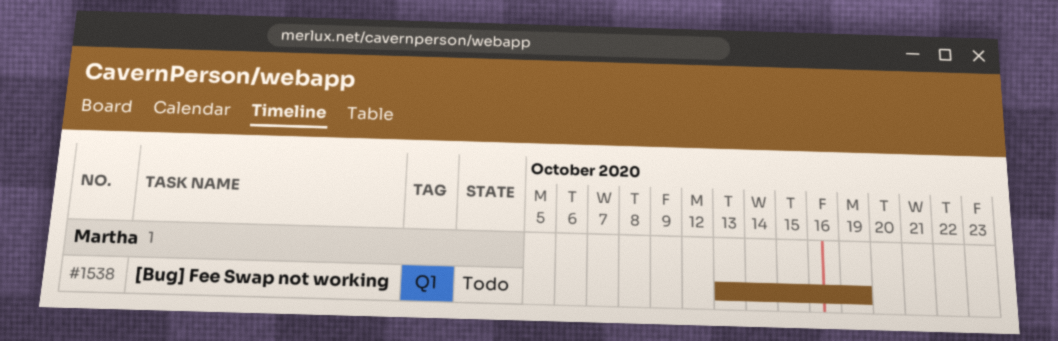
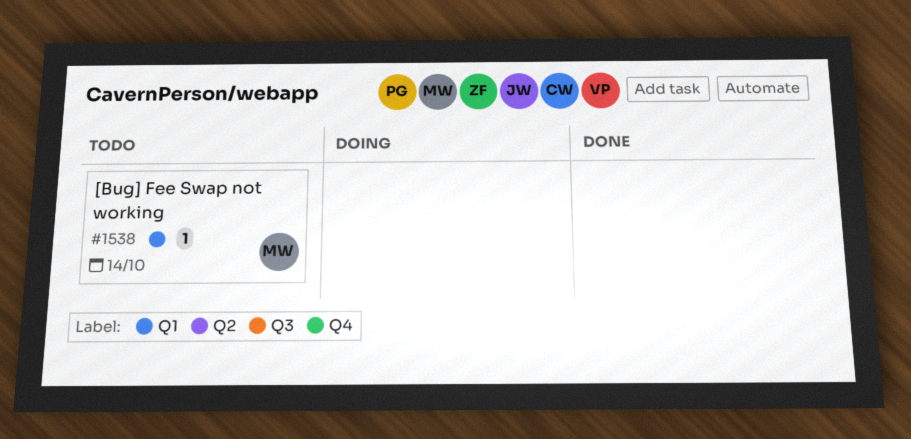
#1538, due: Oct 19 -> Oct 14

